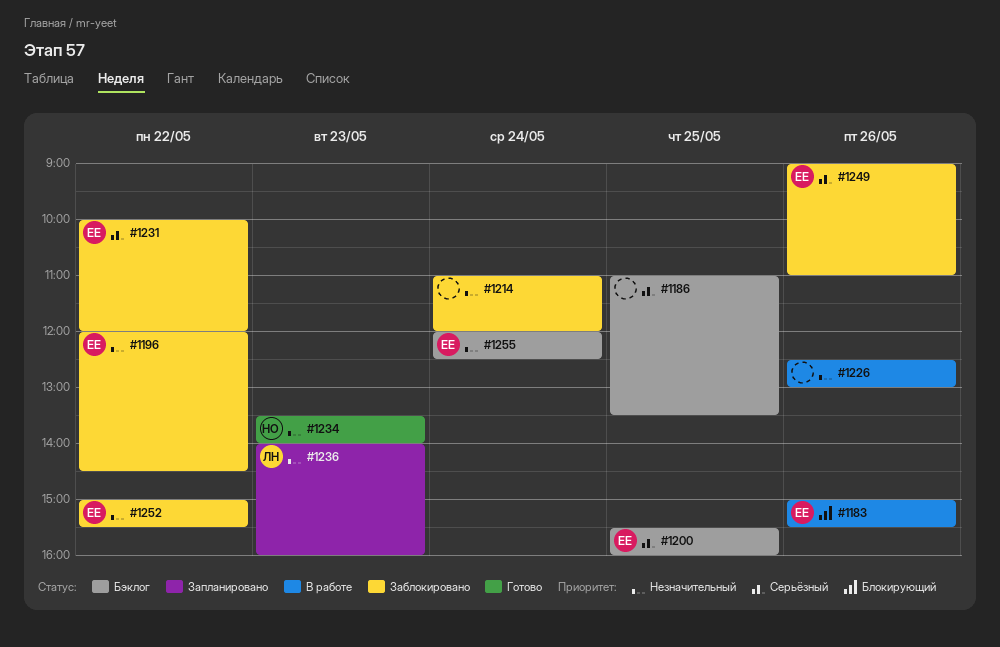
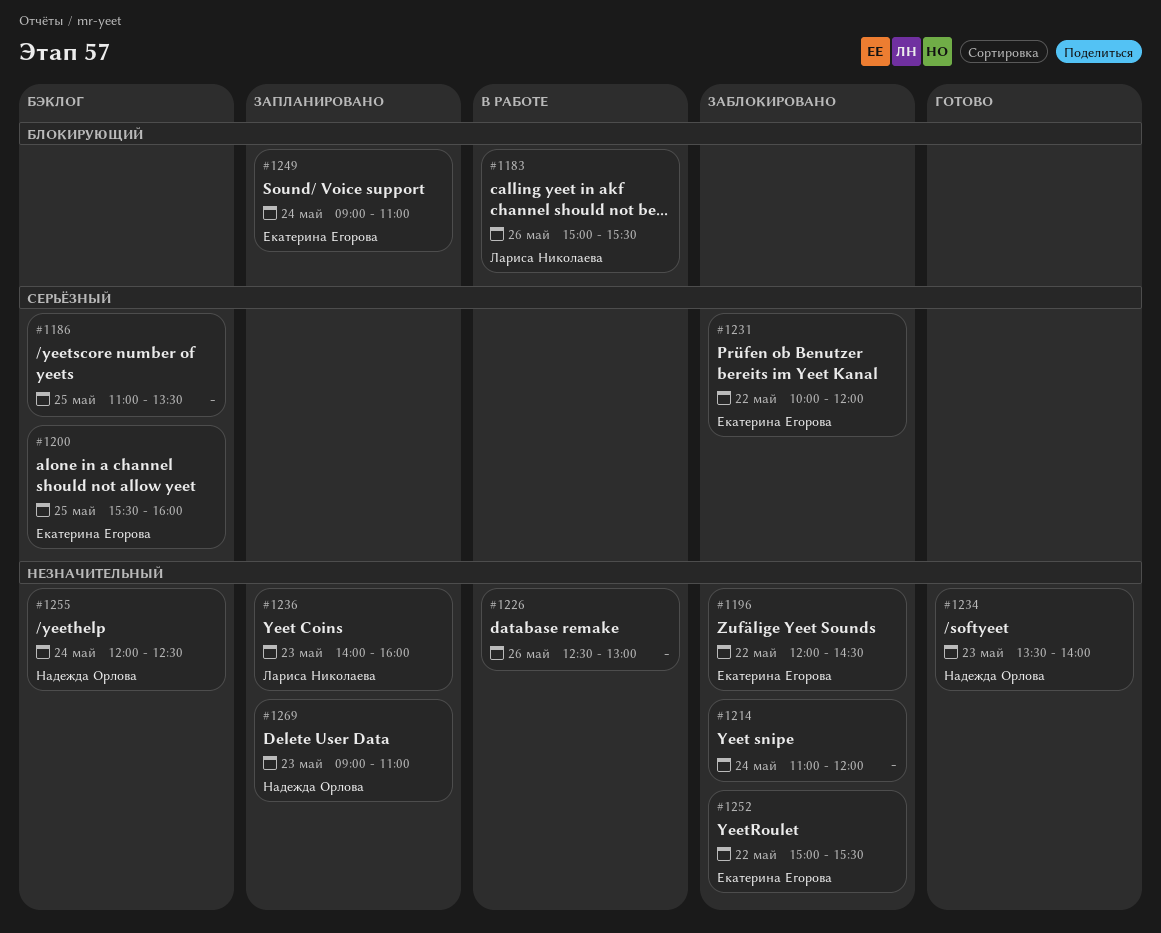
#1183, owner: Екатерина Егорова -> Лариса Николаева
#1249, status: Заблокировано -> Запланировано
#1249, priority: Серьёзный -> Блокирующий
#1249, day: May 26 -> May 24
#1255, owner: Екатерина Егорова -> Надежда Орлова
#1269: none -> present

